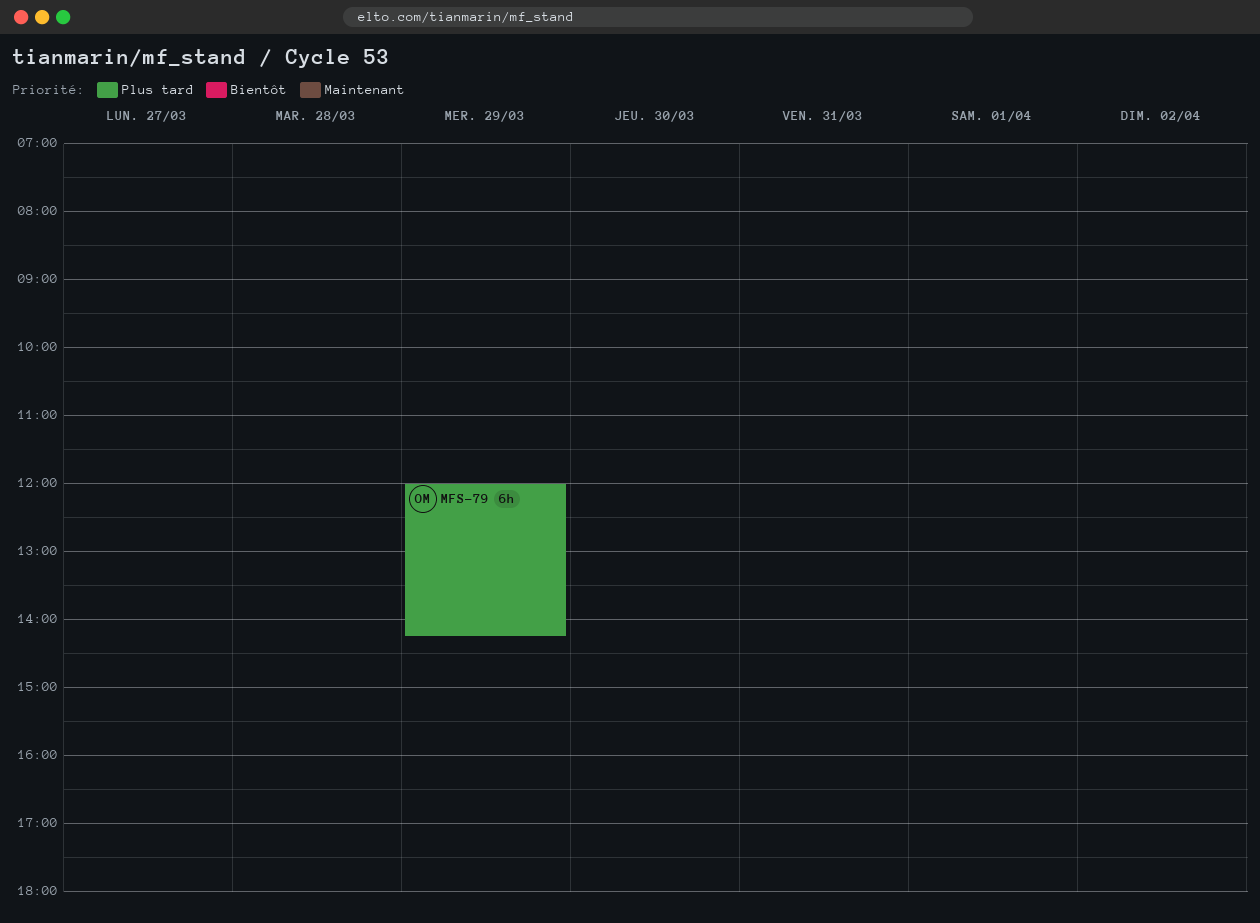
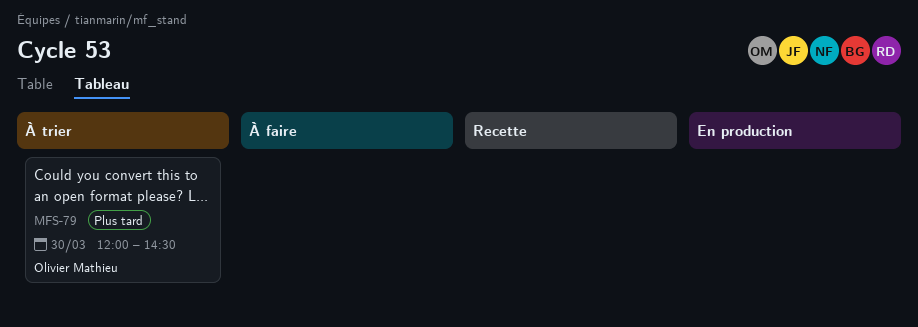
MFS-79, day: Mar 29 -> Mar 30
MFS-79, ends: 14:15 -> 14:30

